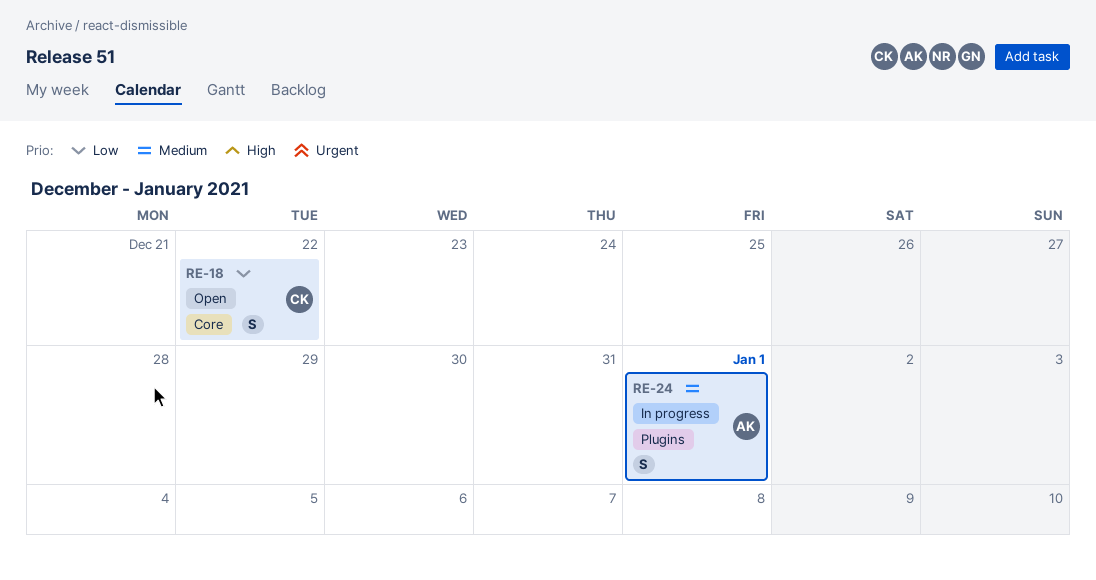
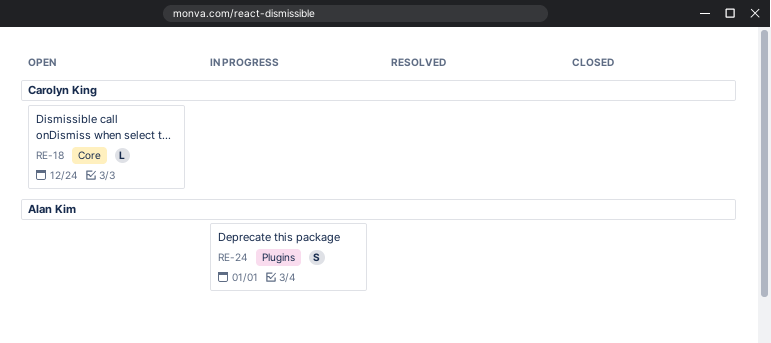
RE-18, estimate: S -> L
RE-18, due: Dec 22 -> Dec 24

